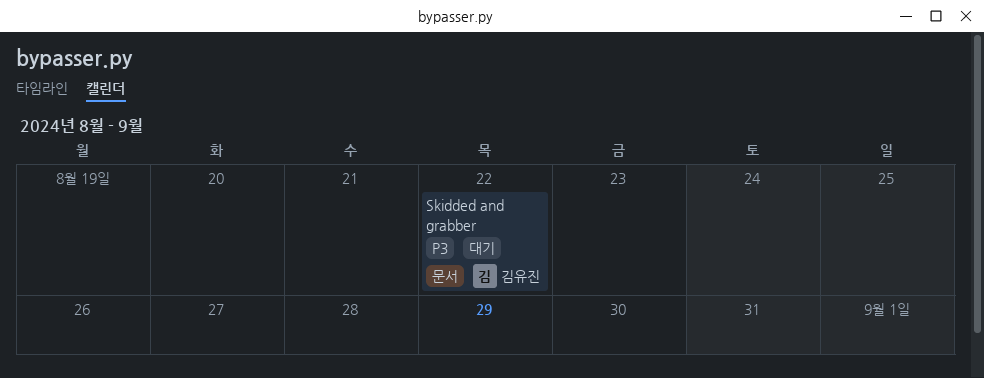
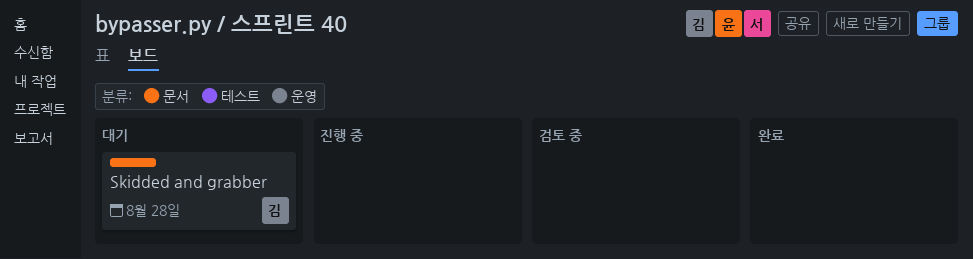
Skidded and grabber, due: Aug 22 -> Aug 28

